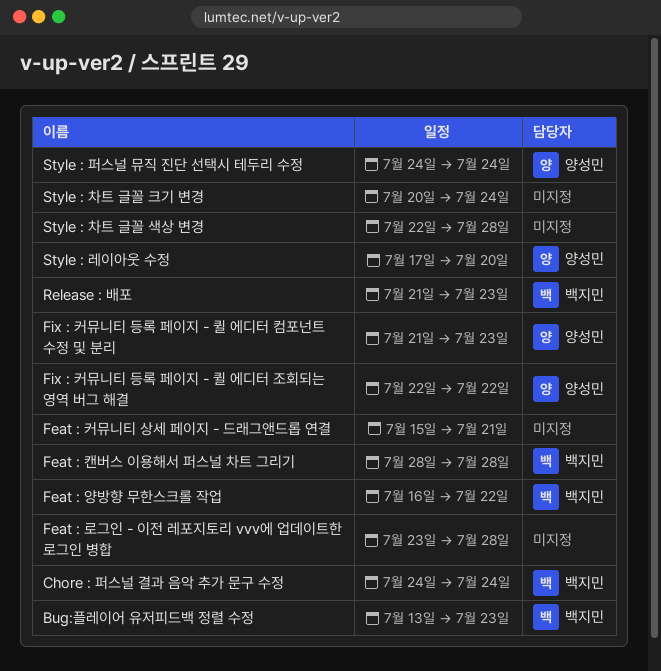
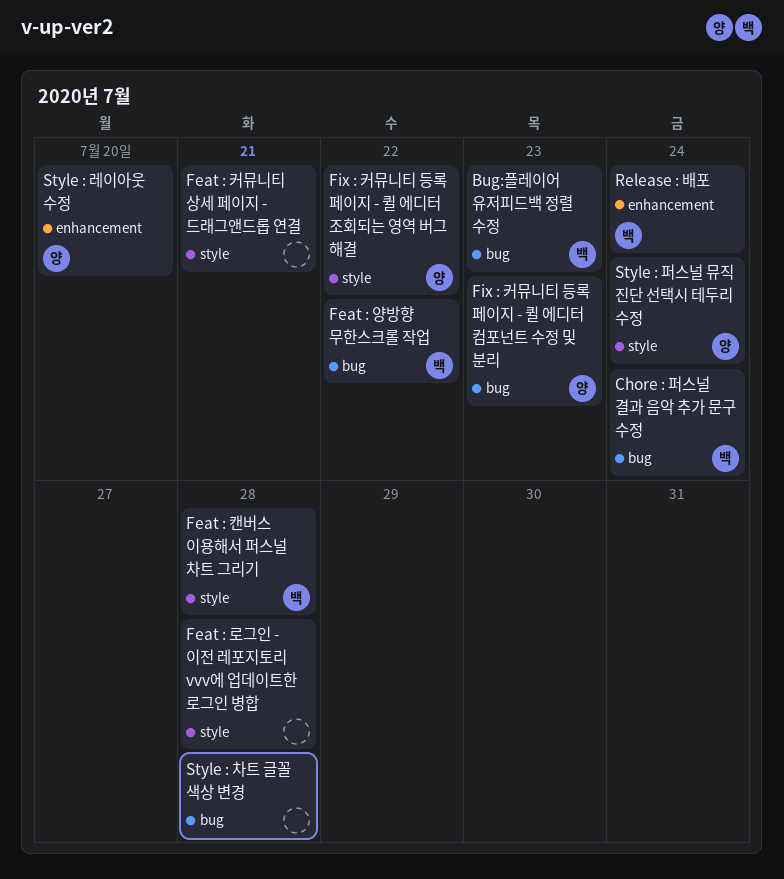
Release : 배포, due: Jul 23 -> Jul 24
Style : 차트 글꼴 크기 변경: present -> none

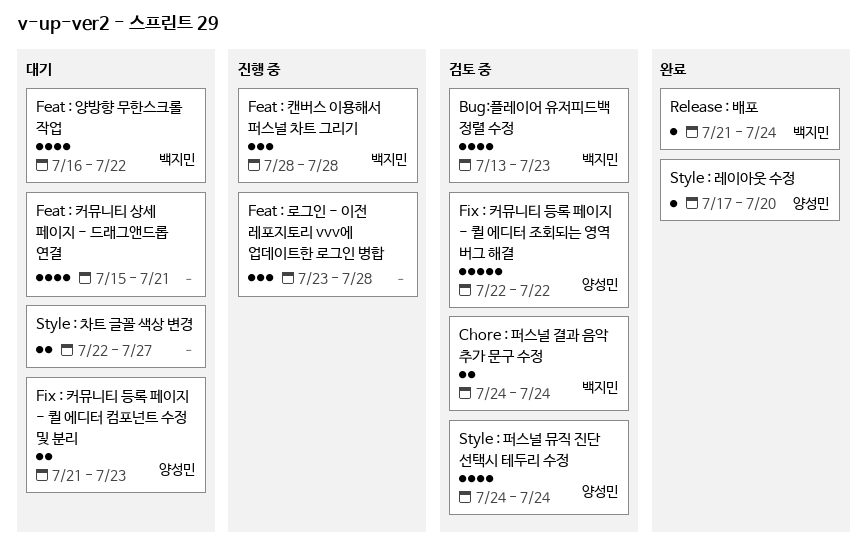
Style : 차트 글꼴 색상 변경, due: Jul 28 -> Jul 27

